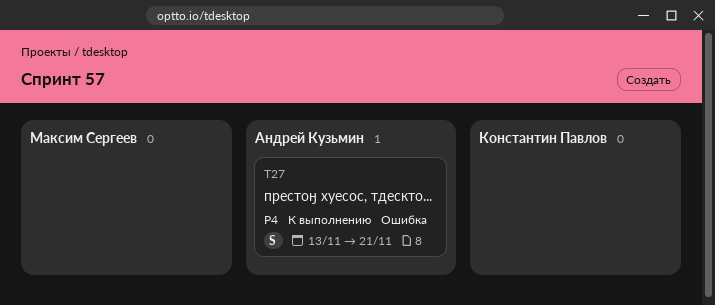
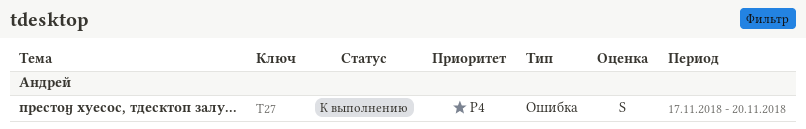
T27, start: Nov 13 -> Nov 17
T27, due: Nov 21 -> Nov 20

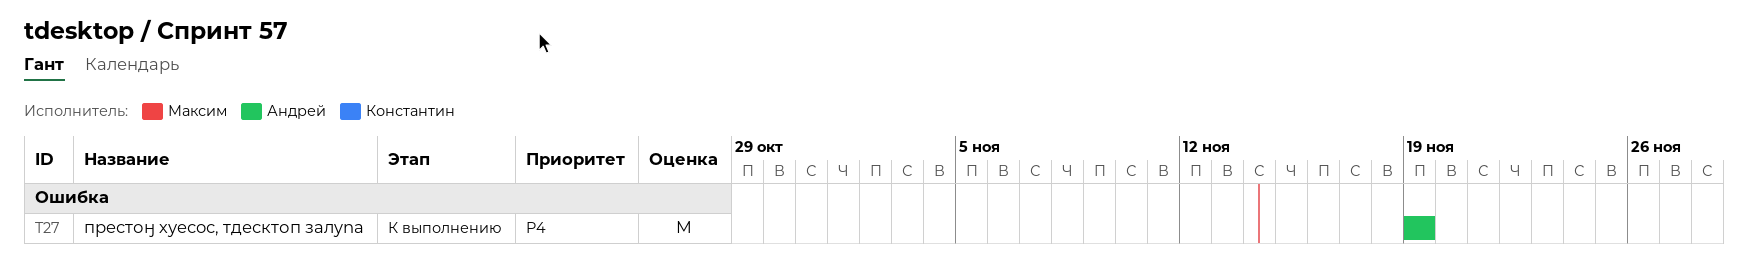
T27, estimate: S -> M
T27, start: Nov 17 -> Nov 19
T27, due: Nov 20 -> Nov 19

